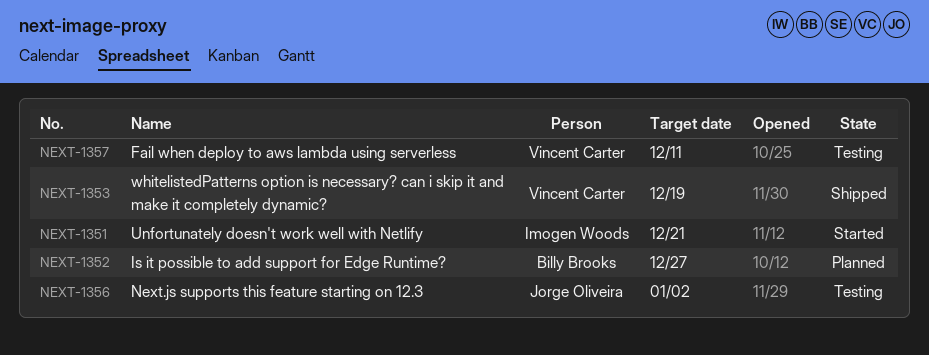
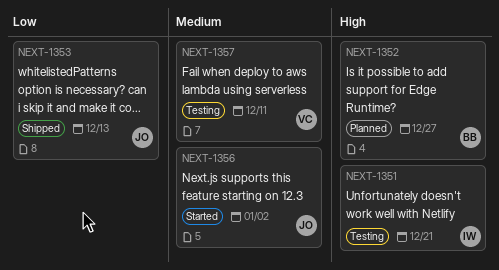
NEXT-1351, status: Started -> Testing
NEXT-1353, owner: Vincent Carter -> Jorge Oliveira
NEXT-1353, due: Dec 19 -> Dec 13
NEXT-1356, status: Testing -> Started

